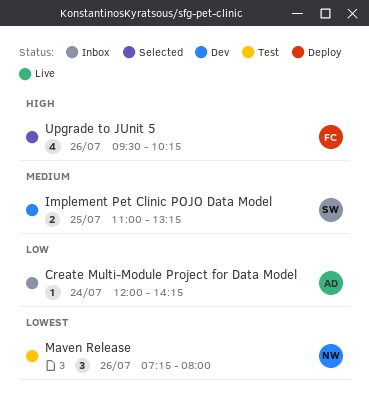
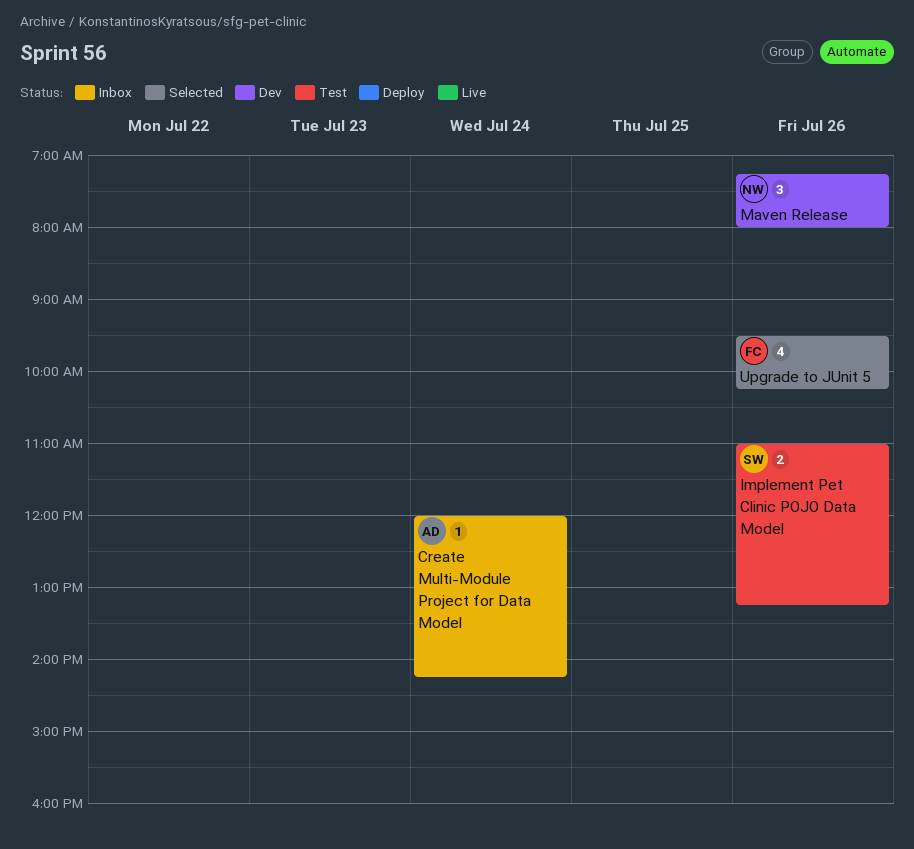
Implement Pet Clinic POJO Data Model, status: Dev -> Test
Implement Pet Clinic POJO Data Model, day: Jul 25 -> Jul 26
Maven Release, status: Test -> Dev

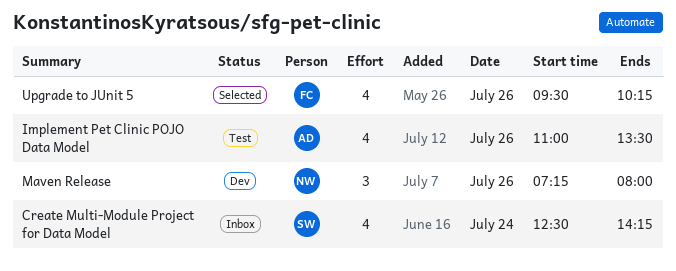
Create Multi-Module Project for Data Model, owner: AD -> SW
Create Multi-Module Project for Data Model, estimate: 1 -> 4
Create Multi-Module Project for Data Model, begins: 12:00 -> 12:30
Implement Pet Clinic POJO Data Model, owner: SW -> AD
Implement Pet Clinic POJO Data Model, estimate: 2 -> 4
Implement Pet Clinic POJO Data Model, ends: 13:15 -> 13:30

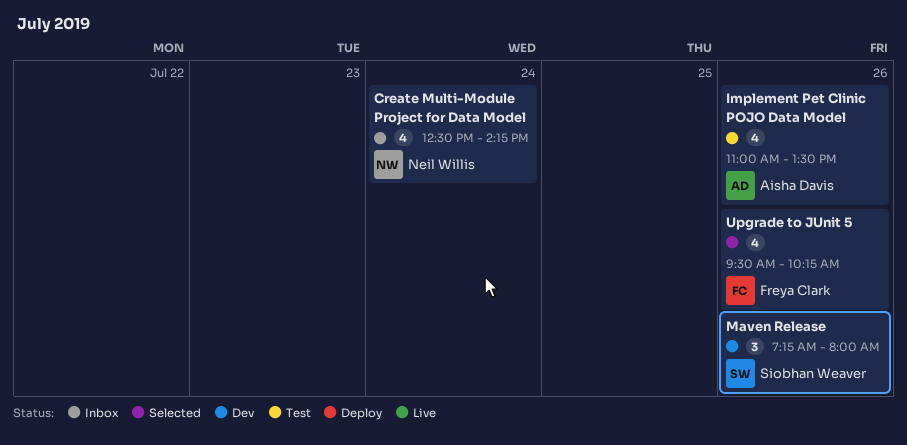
Create Multi-Module Project for Data Model, owner: Siobhan Weaver -> Neil Willis
Maven Release, owner: Neil Willis -> Siobhan Weaver

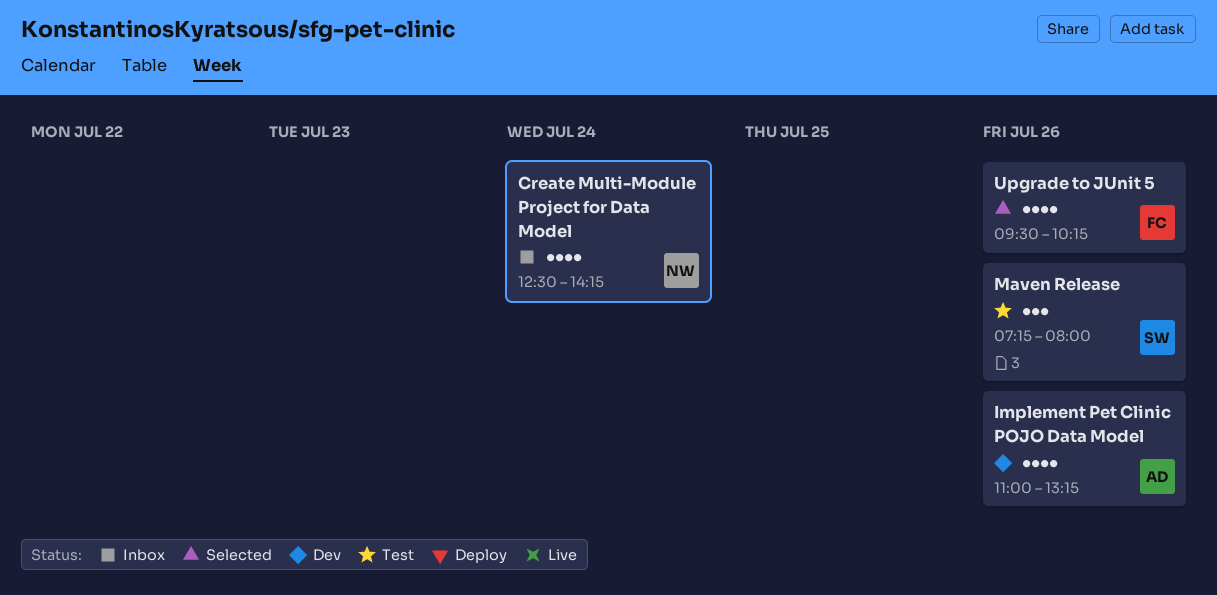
Implement Pet Clinic POJO Data Model, status: Test -> Dev
Implement Pet Clinic POJO Data Model, ends: 13:30 -> 13:15
Maven Release, status: Dev -> Test

